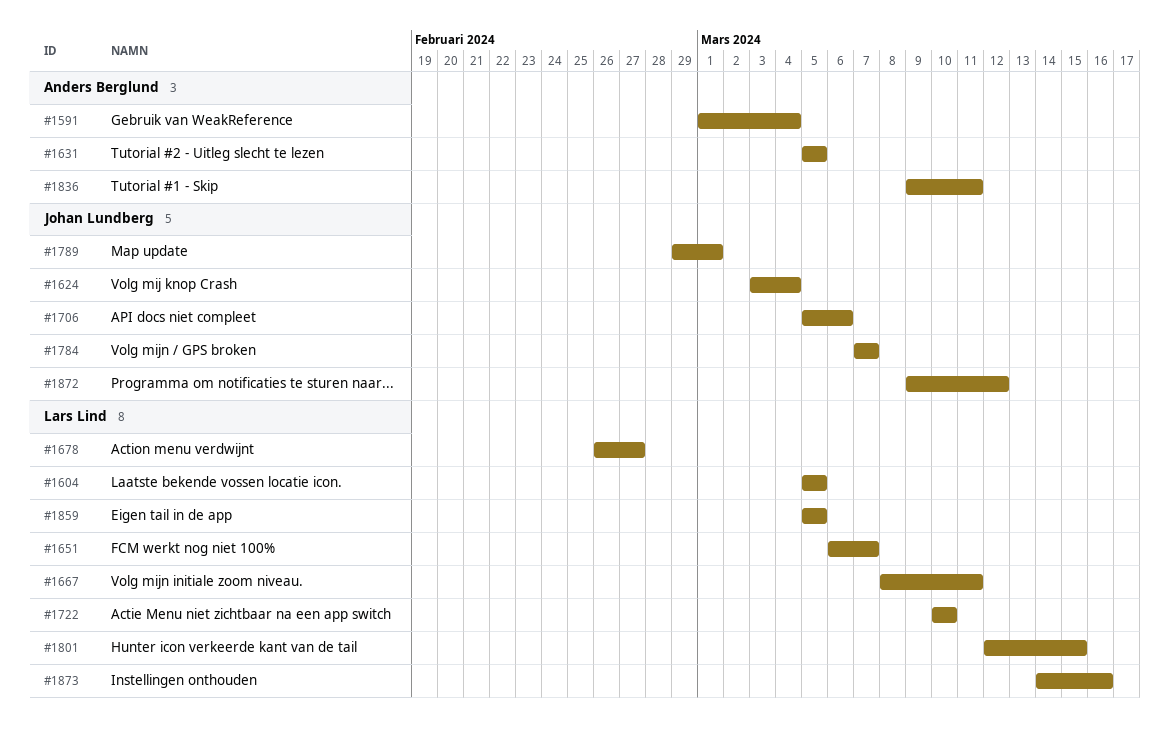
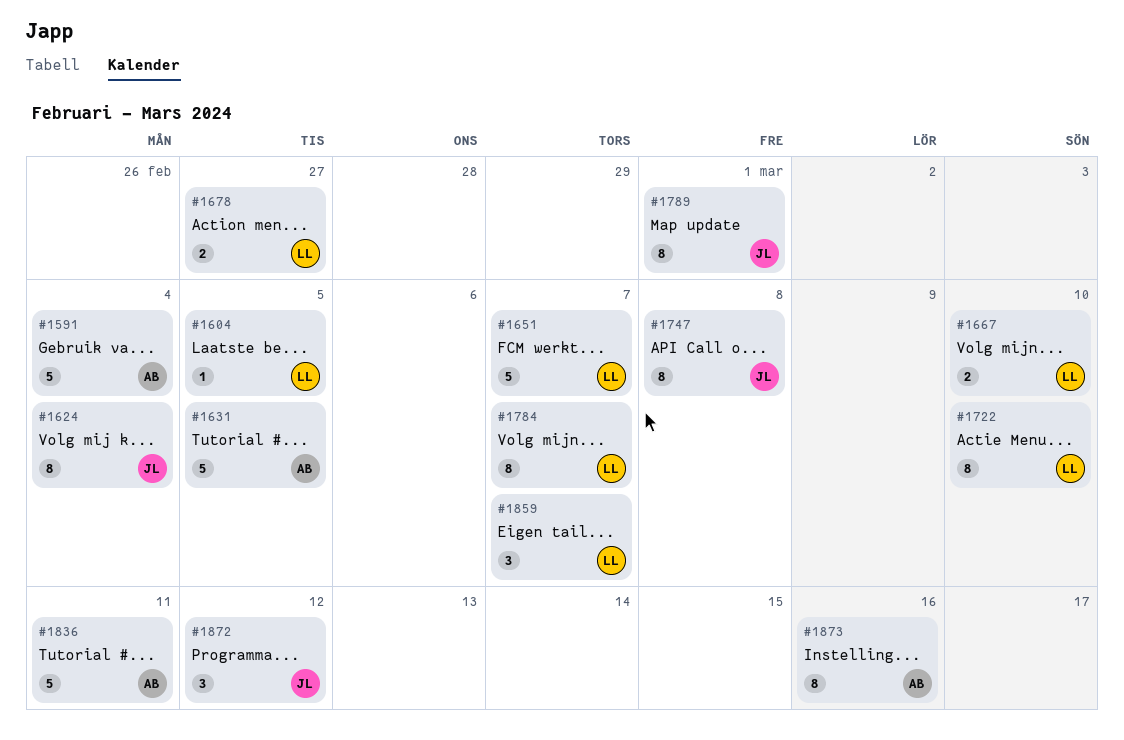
#1667, due: Mar 11 -> Mar 10
#1706: present -> none
#1747: none -> present
#1784, owner: Johan Lundberg -> Lars Lind
#1801: present -> none
#1859, due: Mar 5 -> Mar 7
#1873, owner: Lars Lind -> Anders Berglund

